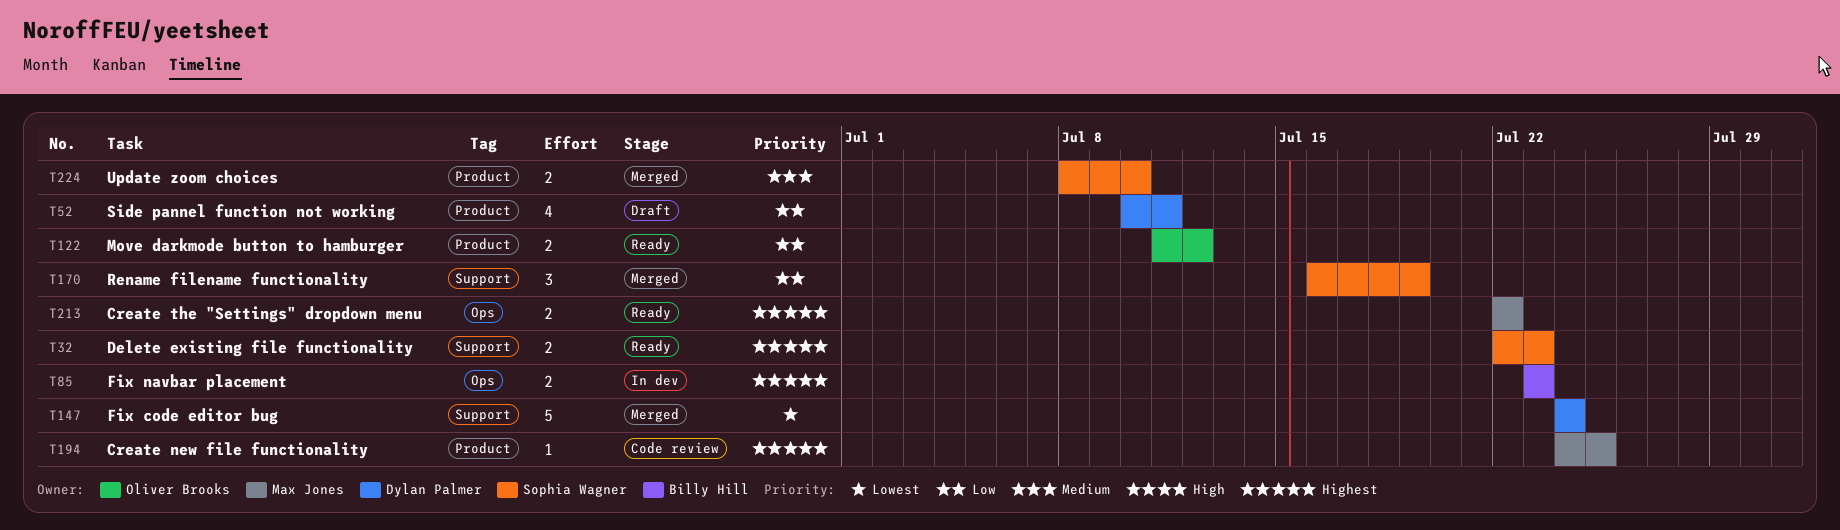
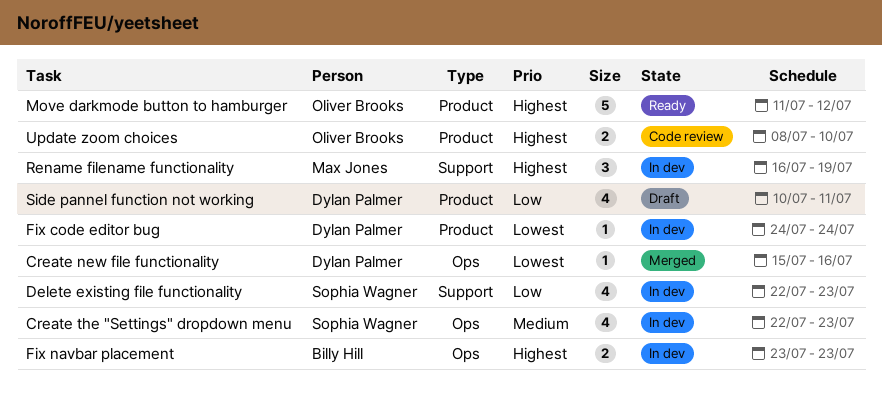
Create new file functionality, status: Code review -> Merged
Create new file functionality, owner: Max Jones -> Dylan Palmer
Create new file functionality, priority: Highest -> Lowest
Create new file functionality, label: Product -> Ops
Create new file functionality, start: Jul 24 -> Jul 15
Create new file functionality, due: Jul 25 -> Jul 16
Create the "Settings" dropdown menu, status: Ready -> In dev
Create the "Settings" dropdown menu, owner: Max Jones -> Sophia Wagner
Create the "Settings" dropdown menu, priority: Highest -> Medium
Create the "Settings" dropdown menu, estimate: 2 -> 4
Create the "Settings" dropdown menu, due: Jul 22 -> Jul 23
Delete existing file functionality, status: Ready -> In dev
Delete existing file functionality, priority: Highest -> Low
Delete existing file functionality, estimate: 2 -> 4
Fix code editor bug, status: Merged -> In dev
Fix code editor bug, label: Support -> Product
Fix code editor bug, estimate: 5 -> 1
Move darkmode button to hamburger, priority: Low -> Highest
Move darkmode button to hamburger, estimate: 2 -> 5
Rename filename functionality, status: Merged -> In dev
Rename filename functionality, owner: Sophia Wagner -> Max Jones
Rename filename functionality, priority: Low -> Highest
Update zoom choices, status: Merged -> Code review
Update zoom choices, owner: Sophia Wagner -> Oliver Brooks
Update zoom choices, priority: Medium -> Highest

